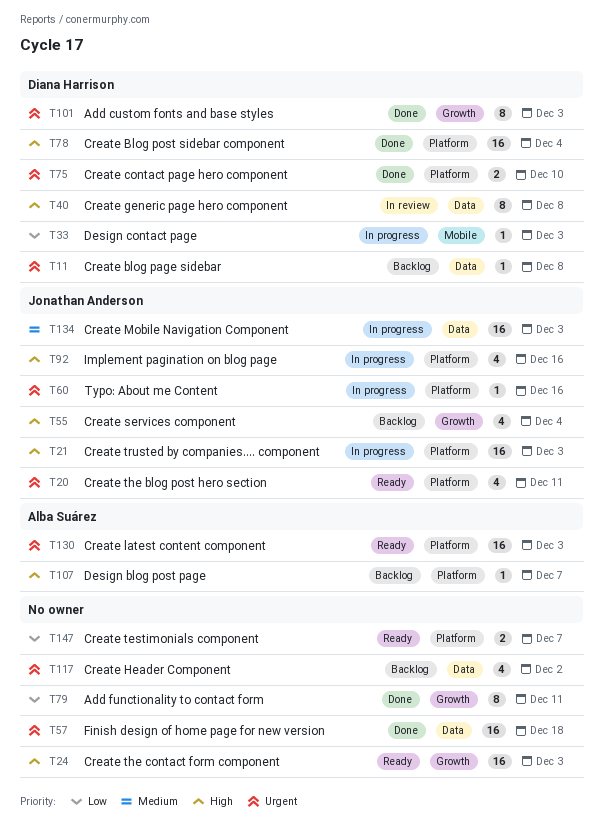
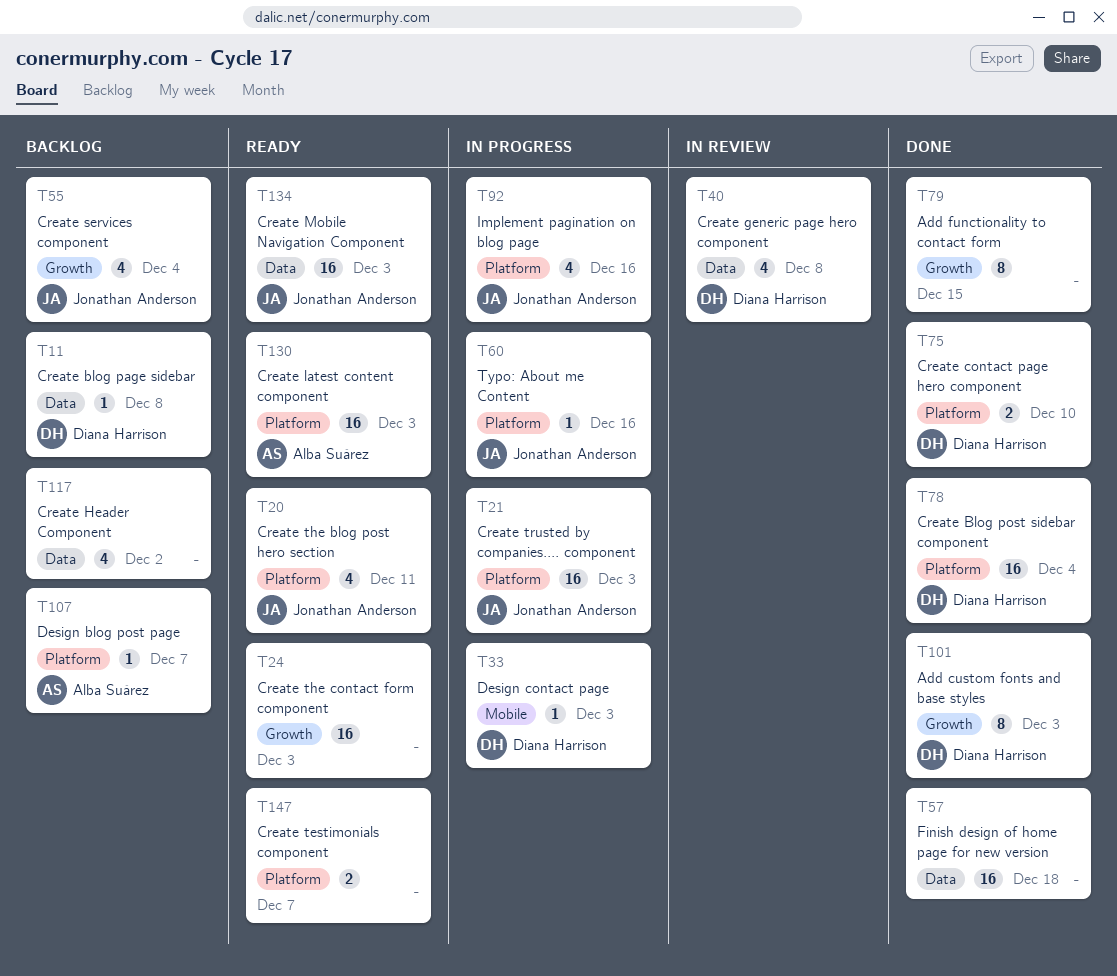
T40, estimate: 8 -> 4
T79, due: Dec 11 -> Dec 15
T134, status: In progress -> Ready

